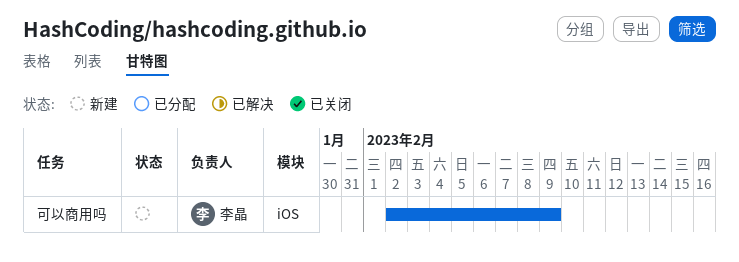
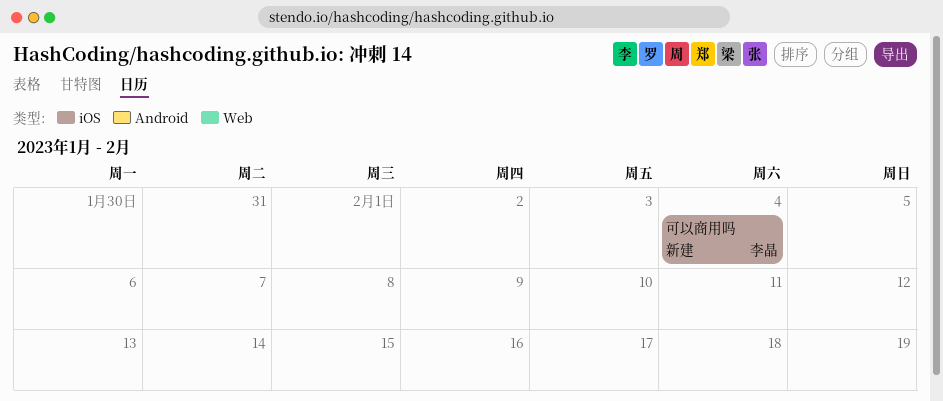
可以商用吗, due: Feb 9 -> Feb 4

